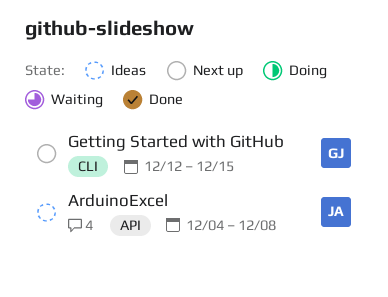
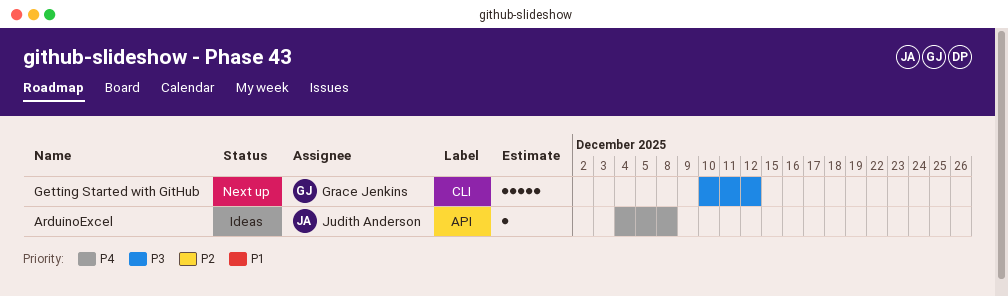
Getting Started with GitHub, start: Dec 12 -> Dec 10
Getting Started with GitHub, due: Dec 15 -> Dec 12

